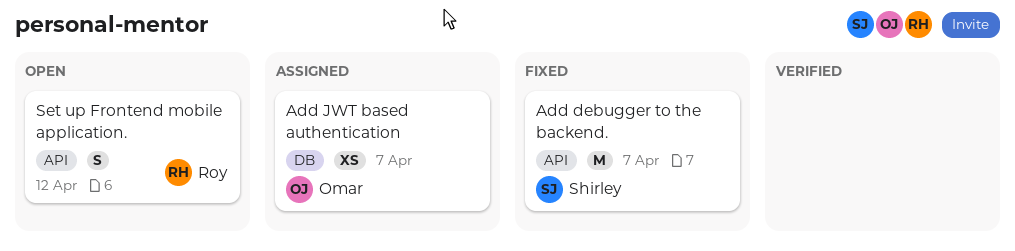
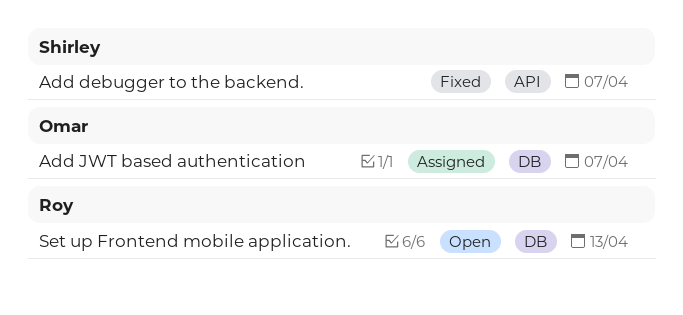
Set up Frontend mobile application., label: API -> DB
Set up Frontend mobile application., due: Apr 12 -> Apr 13

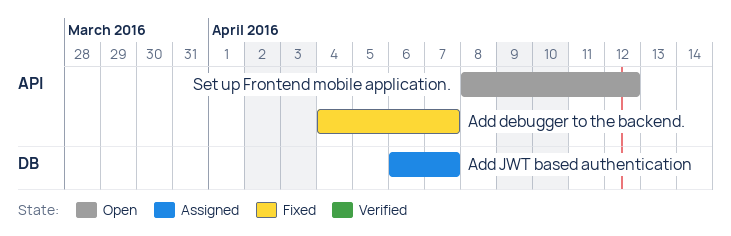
Set up Frontend mobile application., label: DB -> API
Set up Frontend mobile application., due: Apr 13 -> Apr 12

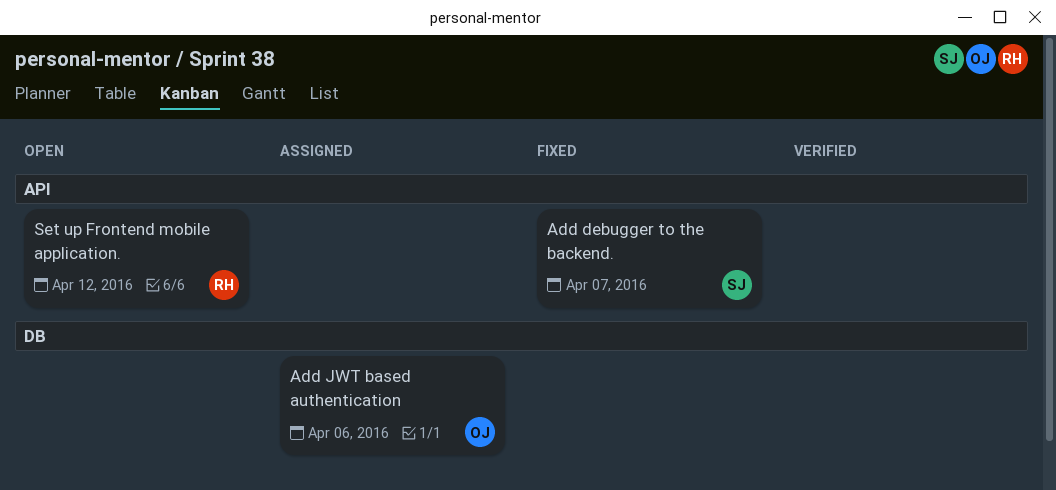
Add JWT based authentication, due: Apr 7 -> Apr 6

